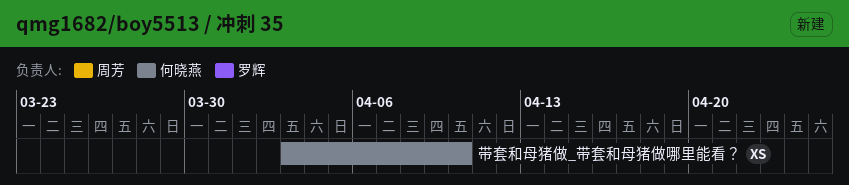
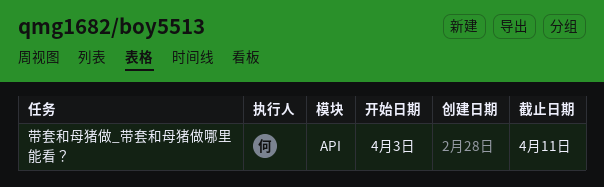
带套和母猪做_带套和母猪做哪里能看？, due: Apr 10 -> Apr 11

